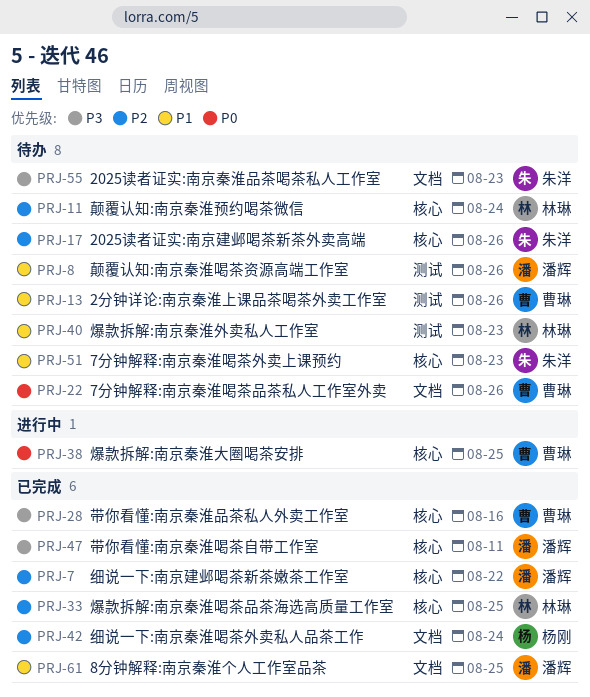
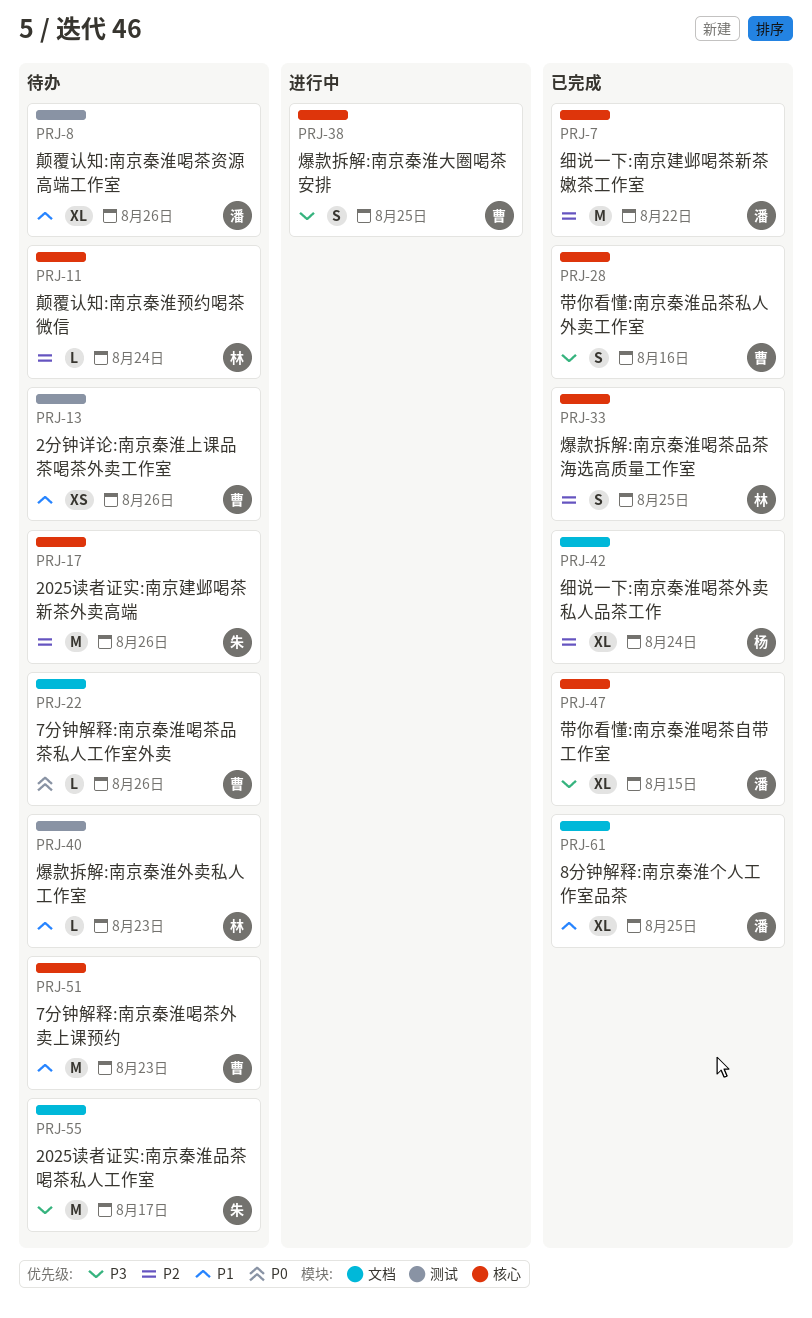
PRJ-38, priority: P0 -> P3
PRJ-47, due: Aug 11 -> Aug 15
PRJ-51, owner: 朱洋 -> 曹琳
PRJ-55, due: Aug 23 -> Aug 17

